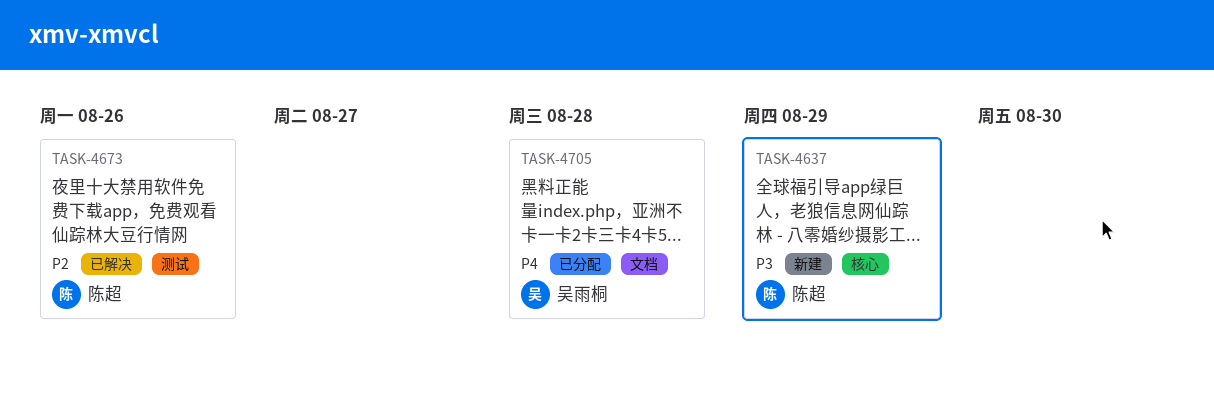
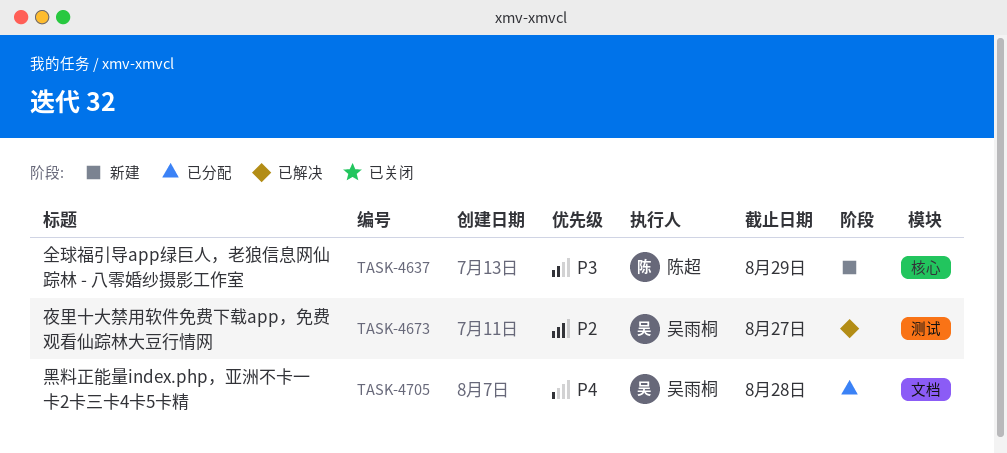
TASK-4673, owner: 陈超 -> 吴雨桐
TASK-4673, due: Aug 26 -> Aug 27

